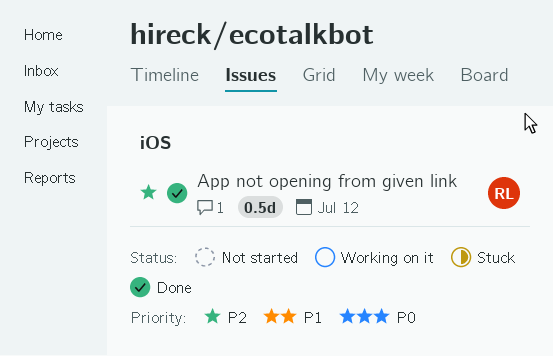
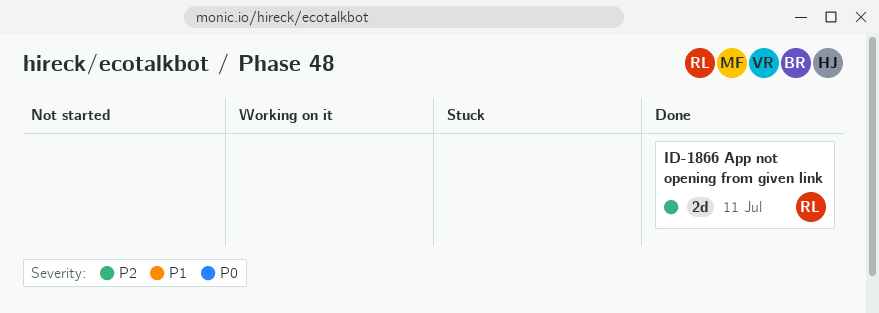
App not opening from given link, estimate: 0.5d -> 2d
App not opening from given link, due: Jul 12 -> Jul 11

